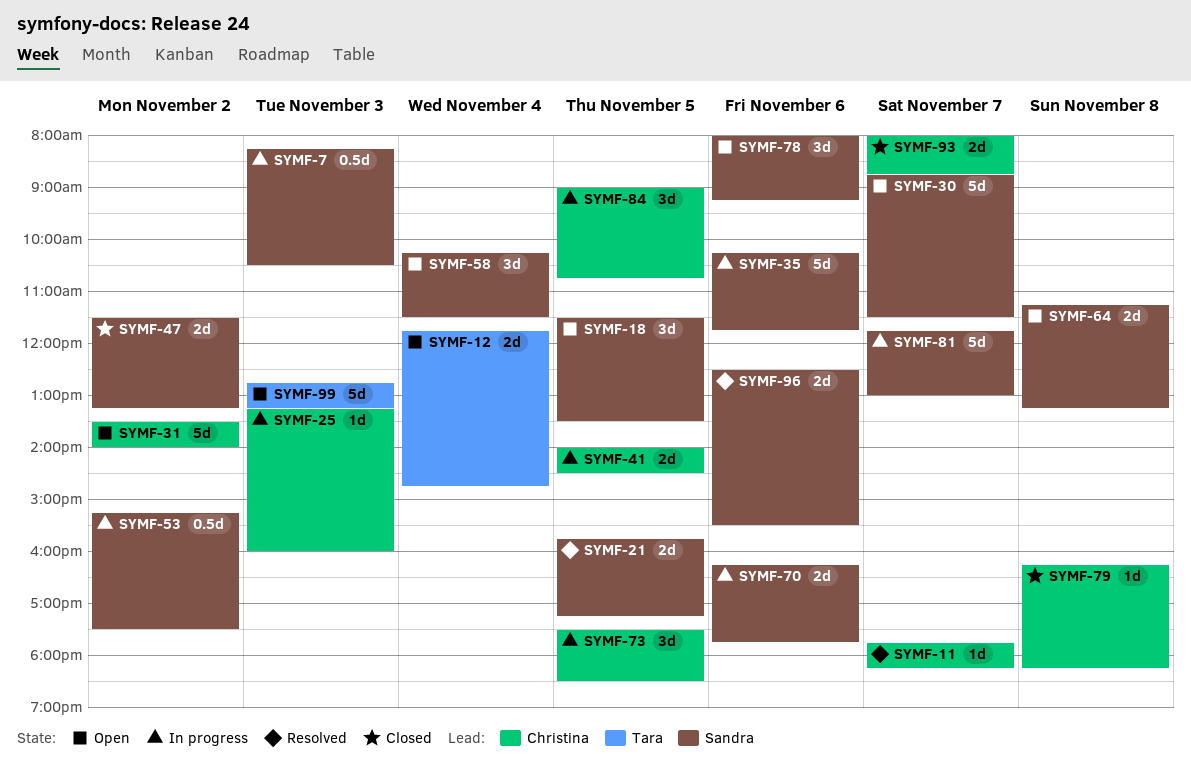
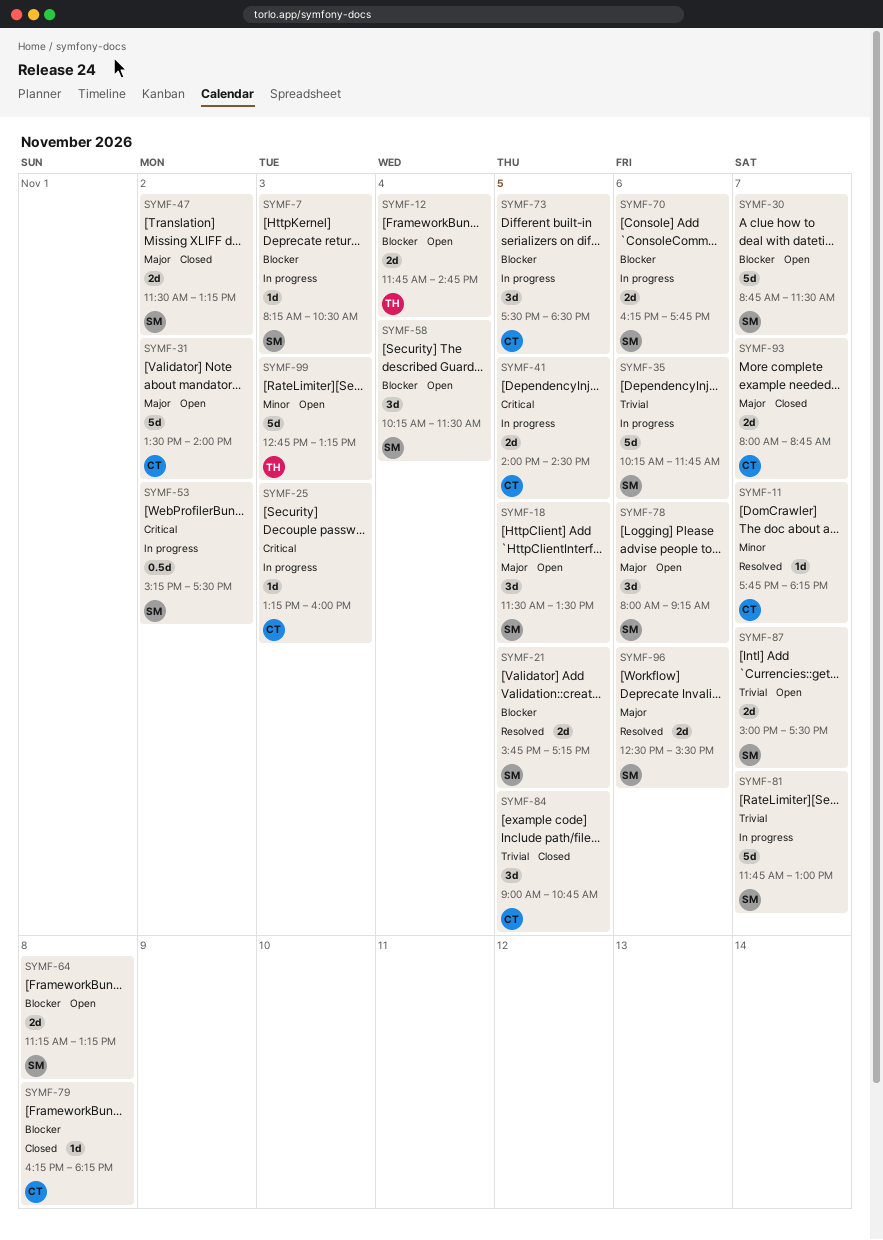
SYMF-7, estimate: 0.5d -> 1d
SYMF-84, status: In progress -> Closed
SYMF-87: none -> present

